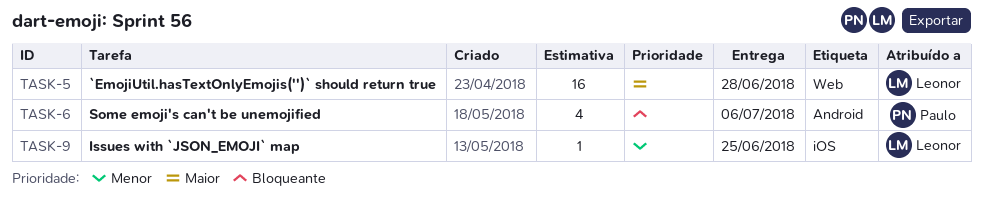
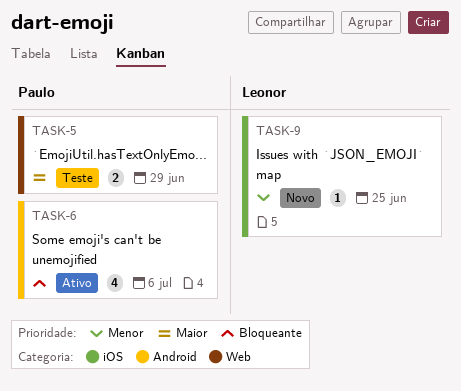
TASK-5, owner: Leonor -> Paulo
TASK-5, estimate: 16 -> 2
TASK-5, due: Jun 28 -> Jun 29

